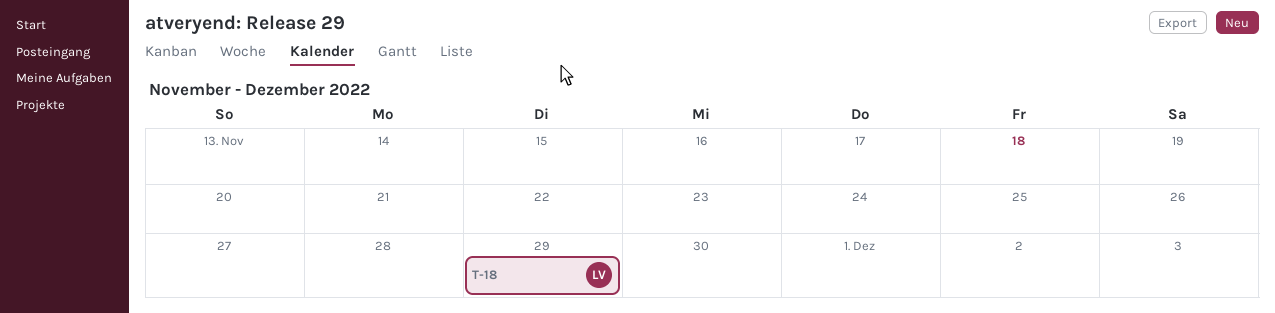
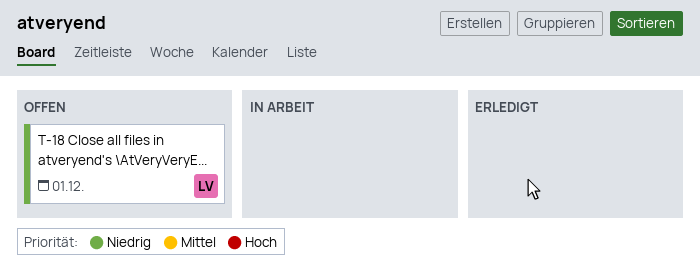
T-18, due: Nov 29 -> Dec 1

